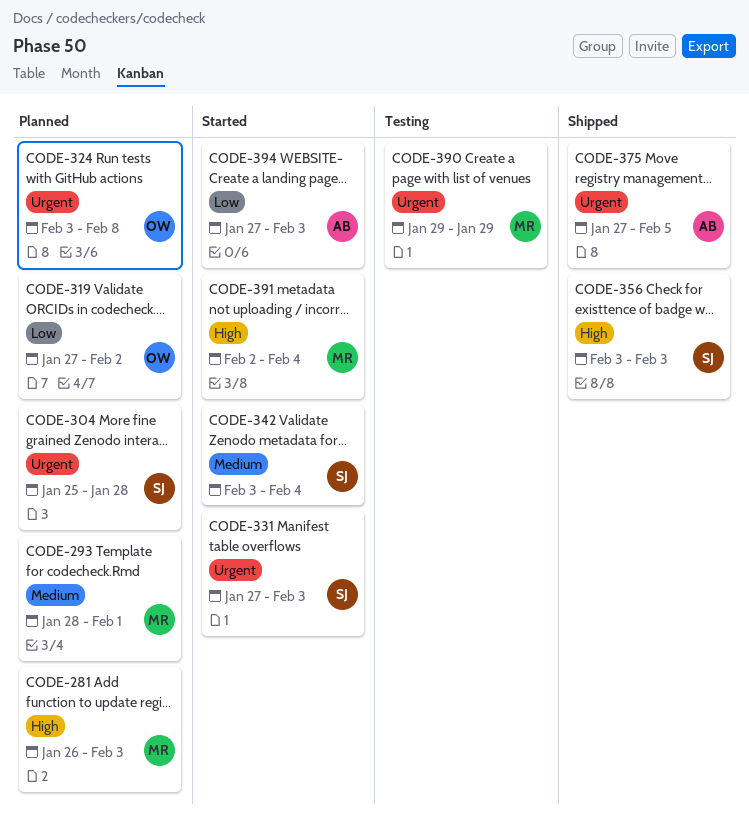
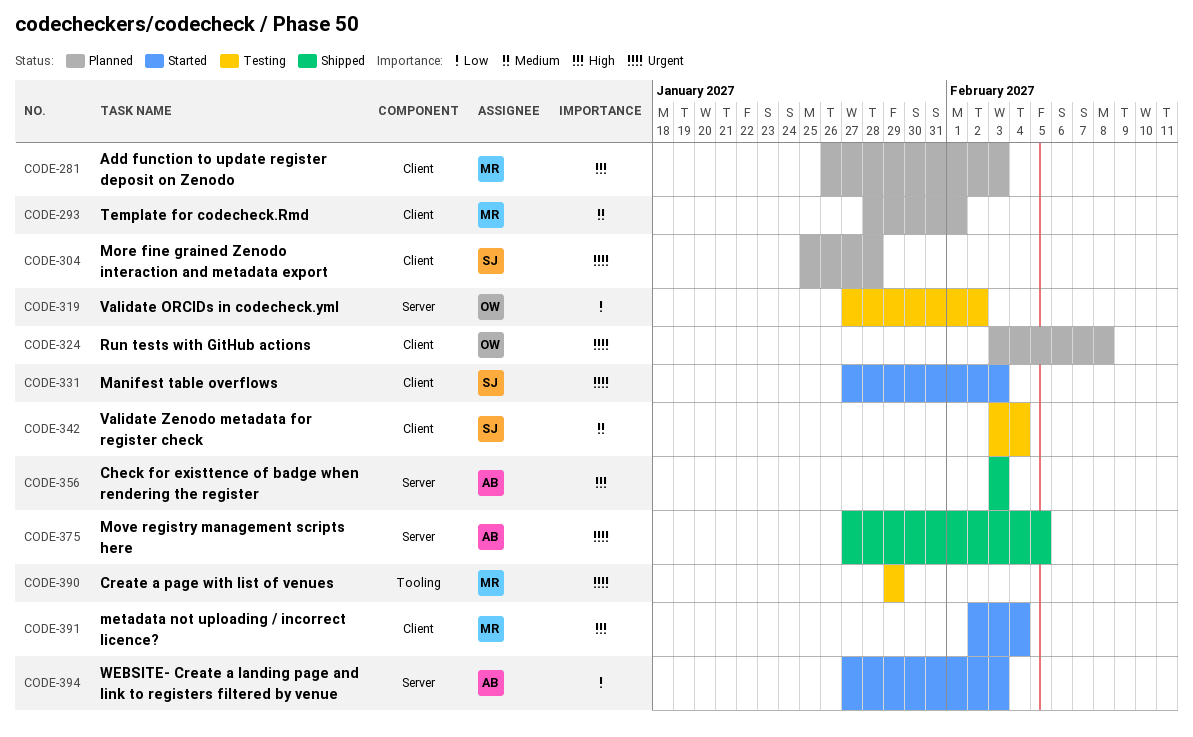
CODE-319, status: Planned -> Testing
CODE-342, status: Started -> Testing
CODE-356, owner: SJ -> AB

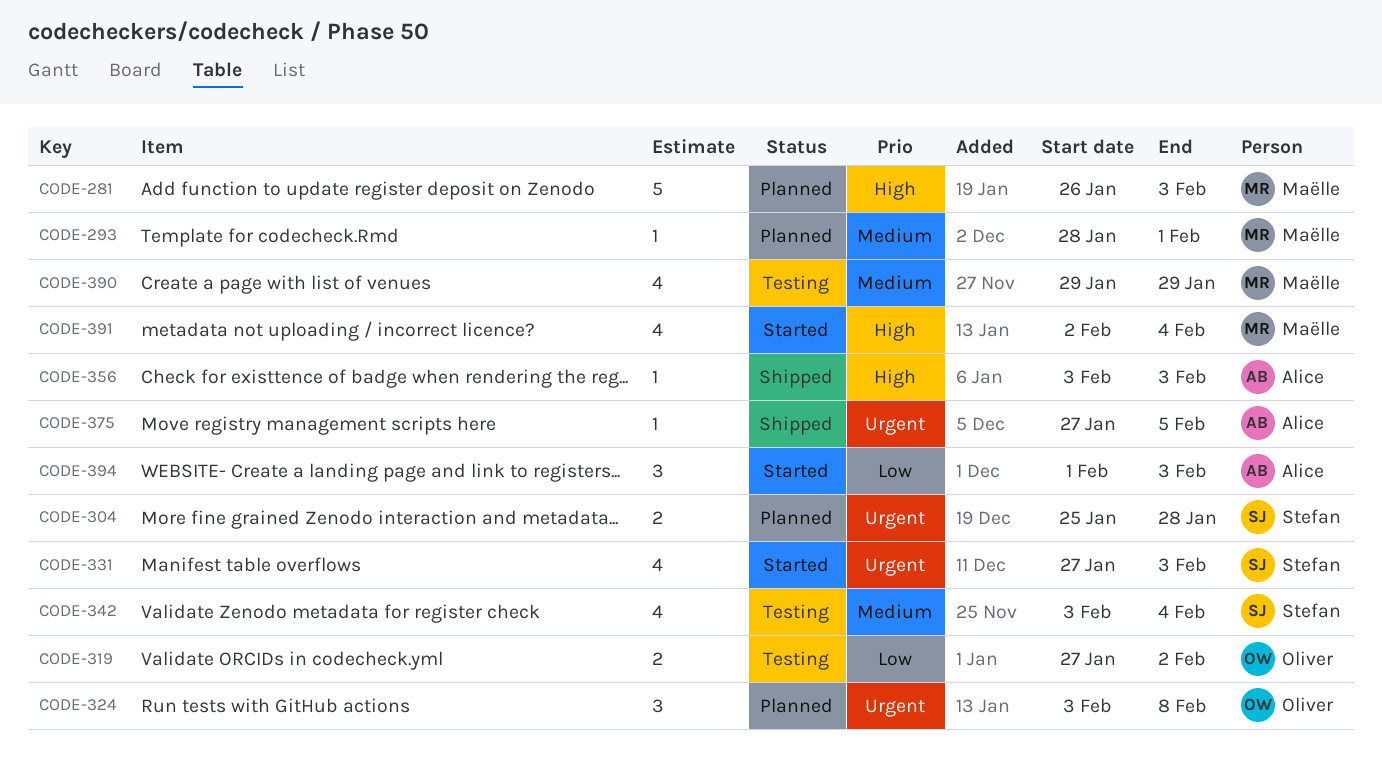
CODE-390, priority: Urgent -> Medium
CODE-394, start: Jan 27 -> Feb 1

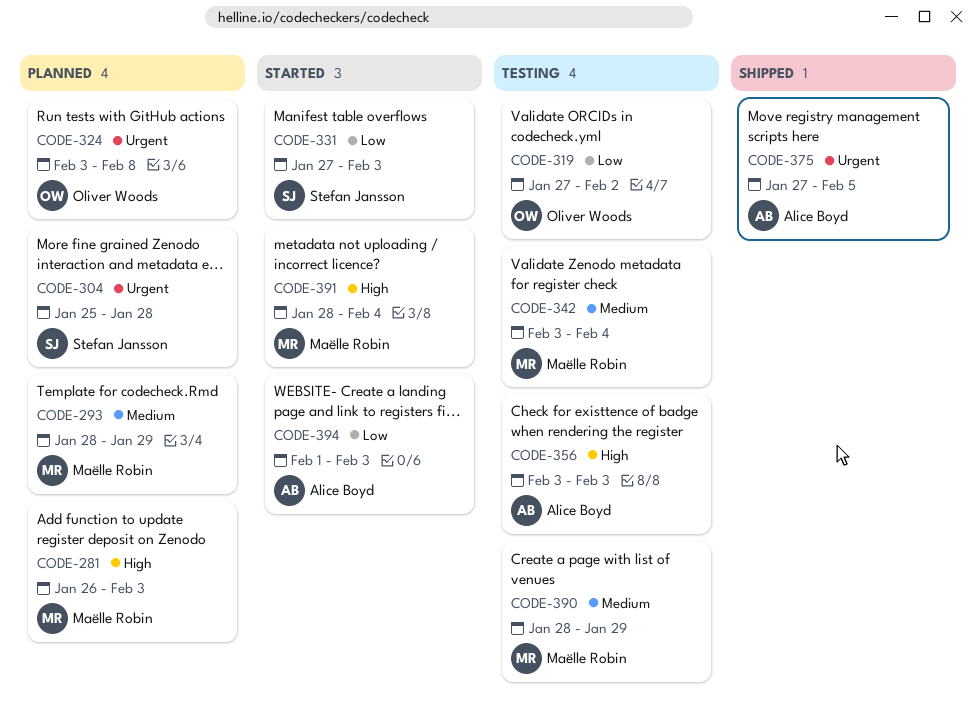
CODE-293, due: Feb 1 -> Jan 29
CODE-331, priority: Urgent -> Low
CODE-342, owner: Stefan Jansson -> Maëlle Robin
CODE-356, status: Shipped -> Testing
CODE-390, start: Jan 29 -> Jan 28
CODE-391, start: Feb 2 -> Jan 28

